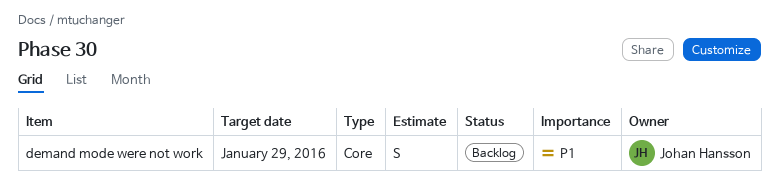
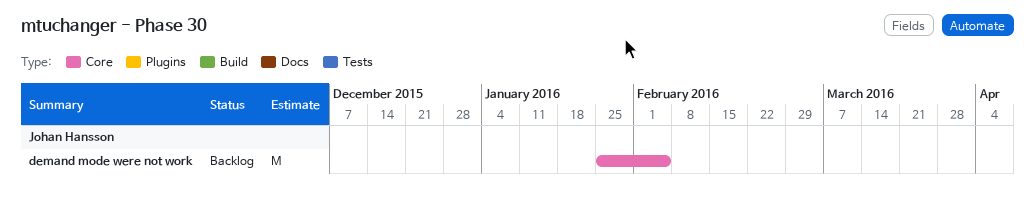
demand mode were not work, estimate: S -> M
demand mode were not work, due: Jan 29 -> Feb 5

